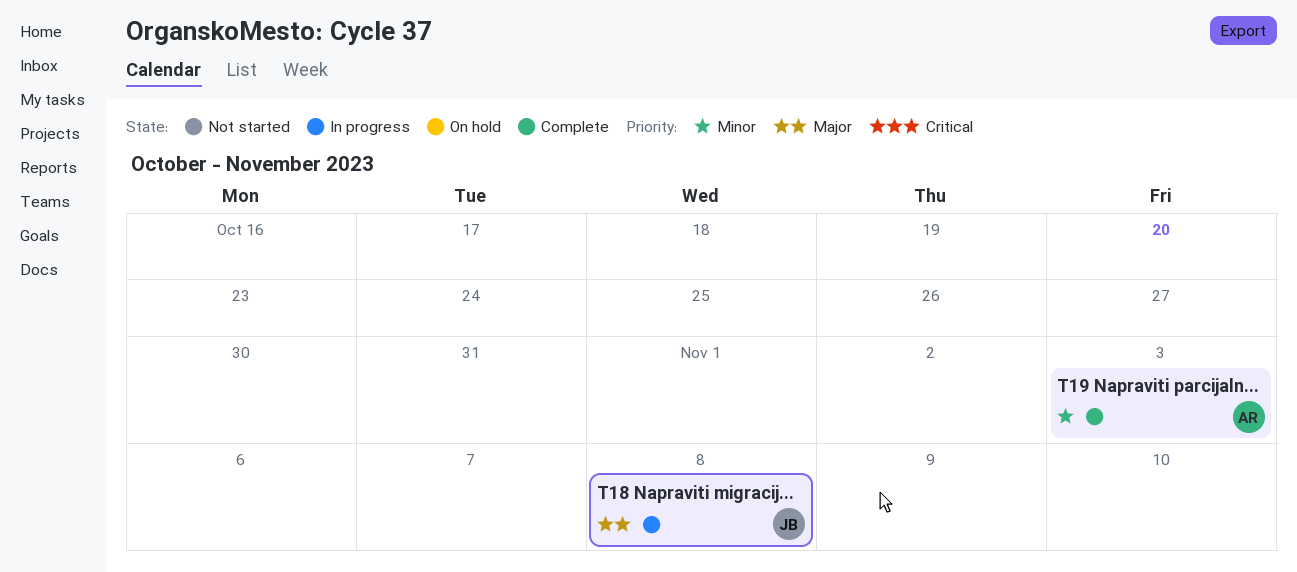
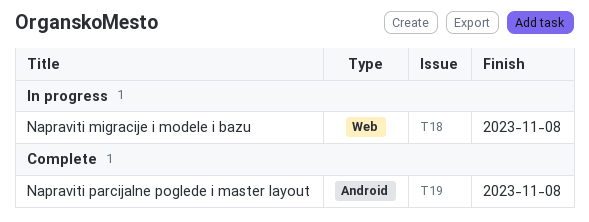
T19, due: Nov 3 -> Nov 8

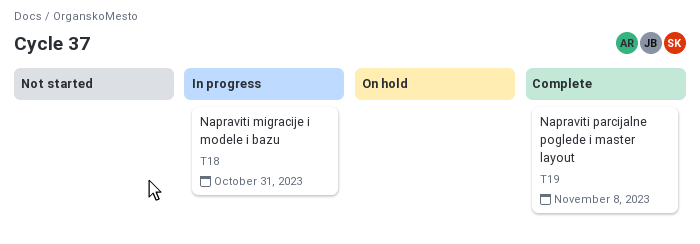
T18, due: Nov 8 -> Oct 31

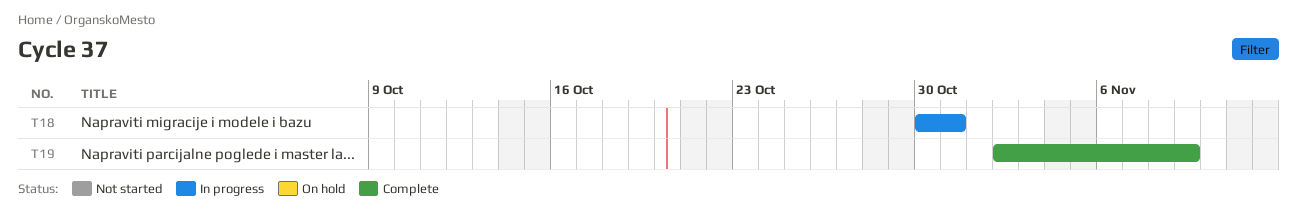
T19, due: Nov 8 -> Nov 9

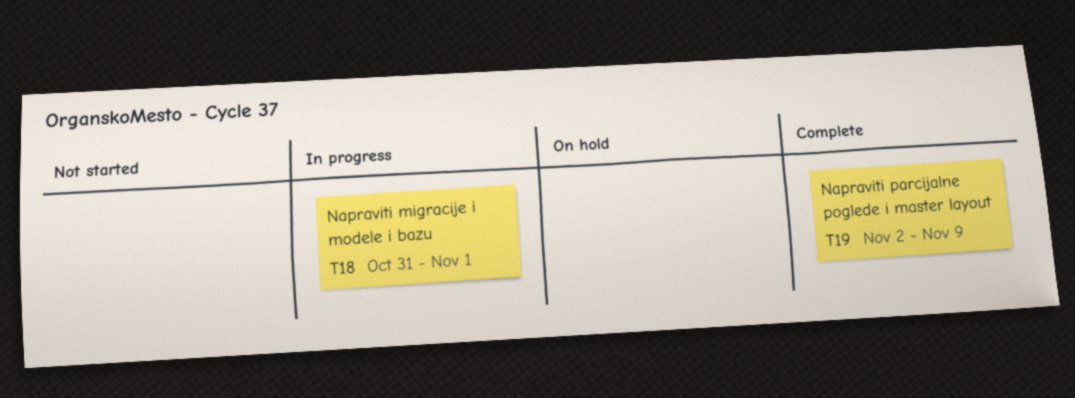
T18, start: Oct 30 -> Oct 31
T18, due: Oct 31 -> Nov 1

